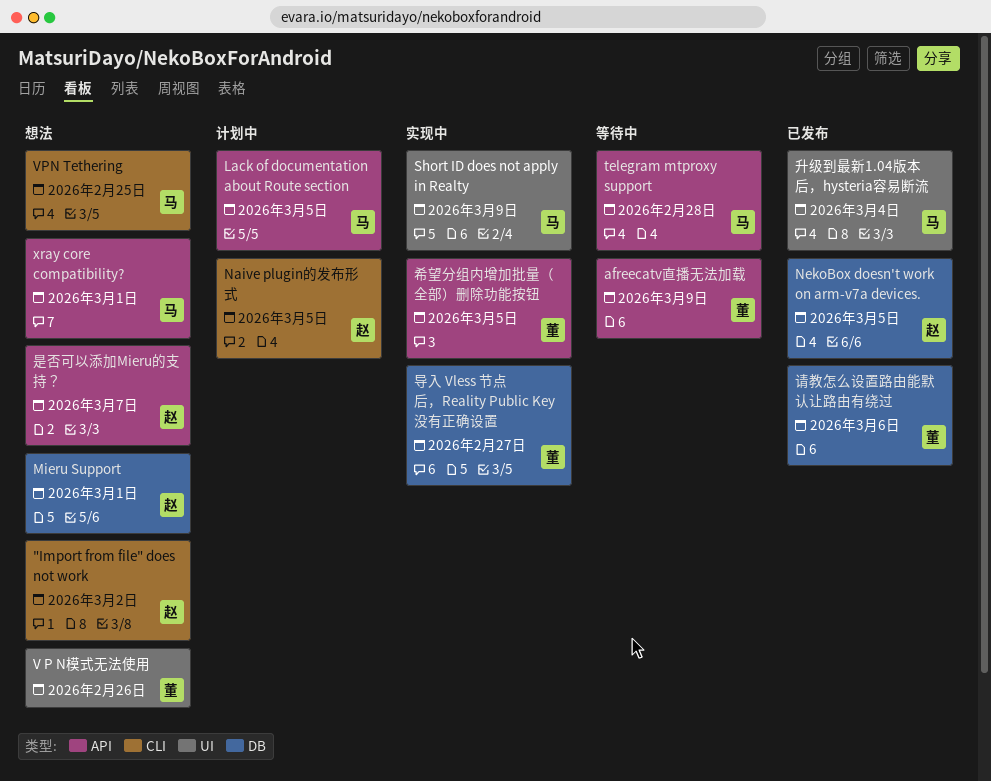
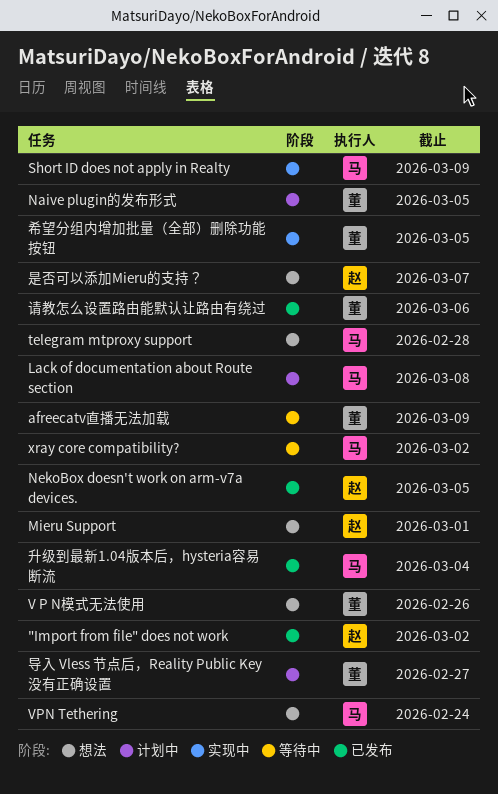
"Import from file" does not work, status: 想法 -> 已发布
Lack of documentation about Route section, due: Mar 5 -> Mar 8
Naive plugin的发布形式, owner: 赵 -> 董
telegram mtproxy support, status: 等待中 -> 想法
VPN Tethering, due: Feb 25 -> Feb 24
xray core compatibility?, status: 想法 -> 等待中
xray core compatibility?, due: Mar 1 -> Mar 2
导入 Vless 节点后，Reality Public Key 没有正确设置, status: 实现中 -> 计划中

